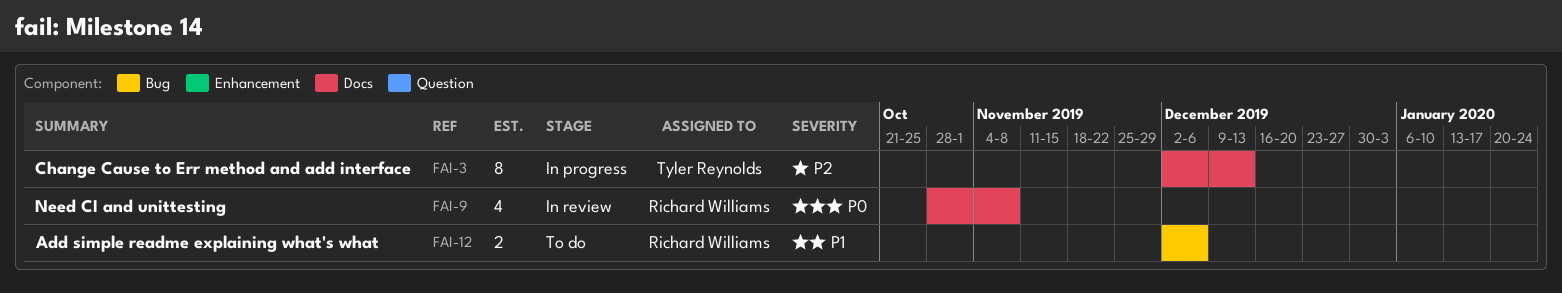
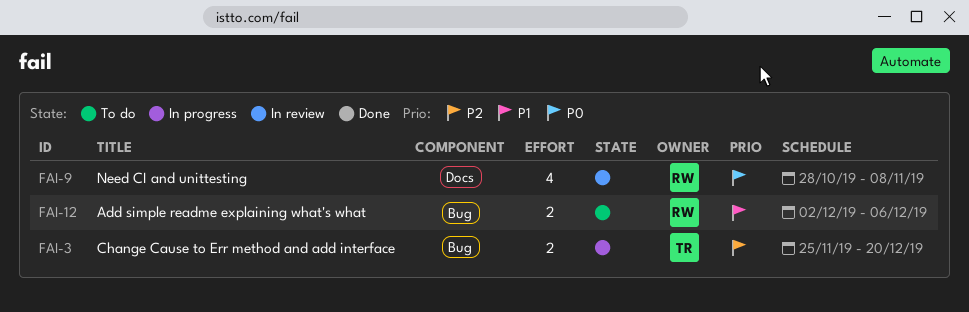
FAI-3, label: Docs -> Bug
FAI-3, estimate: 8 -> 2
FAI-3, start: Dec 2 -> Nov 25
FAI-3, due: Dec 13 -> Dec 20

